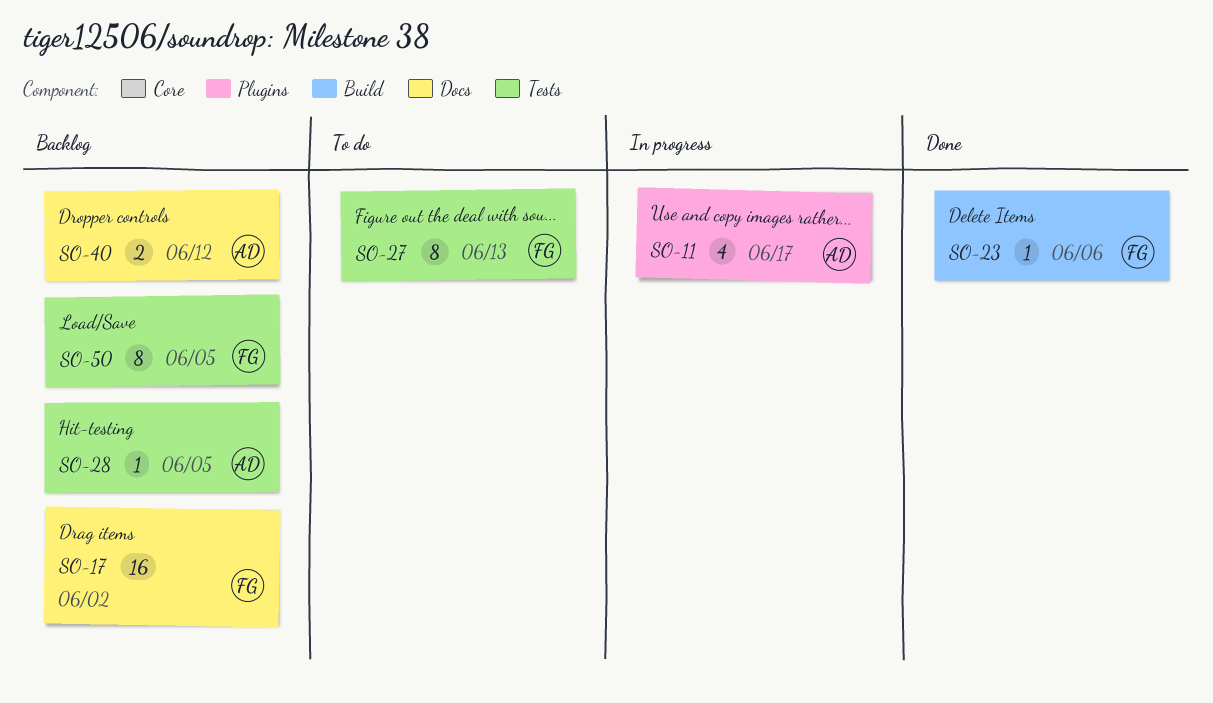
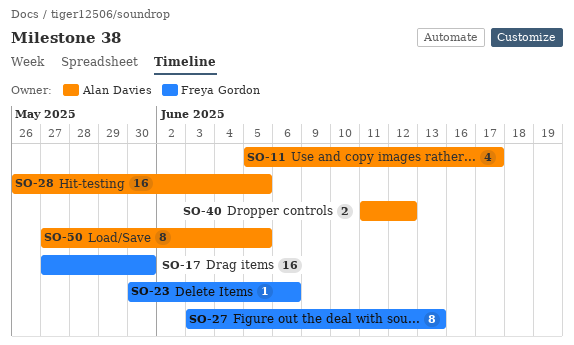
SO-17, due: Jun 2 -> May 30
SO-28, estimate: 1 -> 16
SO-50, owner: Freya Gordon -> Alan Davies

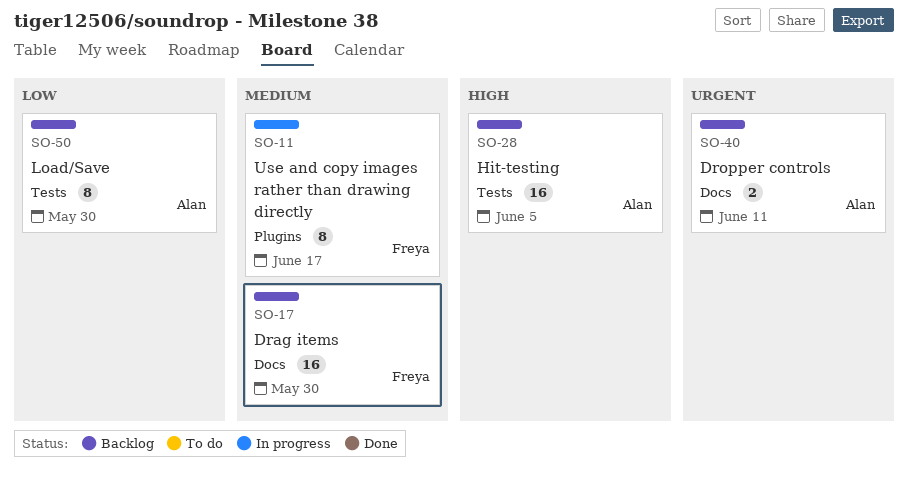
SO-11, owner: Alan Davies -> Freya Gordon
SO-11, estimate: 4 -> 8
SO-23: present -> none
SO-27: present -> none
SO-40, due: Jun 12 -> Jun 11
SO-50, due: Jun 5 -> May 30

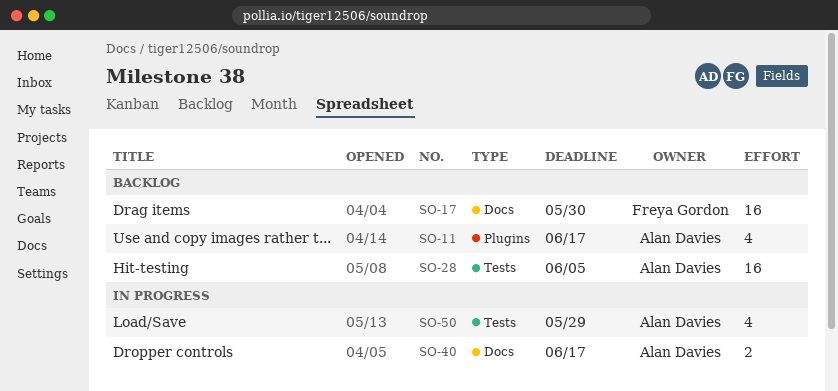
SO-11, status: In progress -> Backlog
SO-11, owner: Freya Gordon -> Alan Davies
SO-11, estimate: 8 -> 4
SO-40, status: Backlog -> In progress
SO-40, due: Jun 11 -> Jun 17
SO-50, status: Backlog -> In progress
SO-50, estimate: 8 -> 4
SO-50, due: May 30 -> May 29

